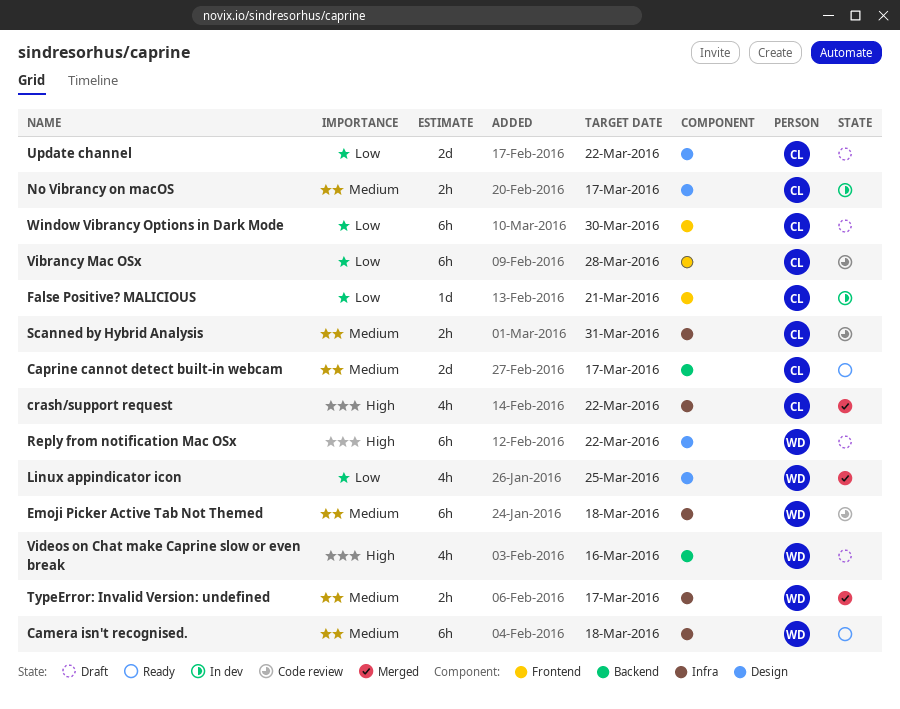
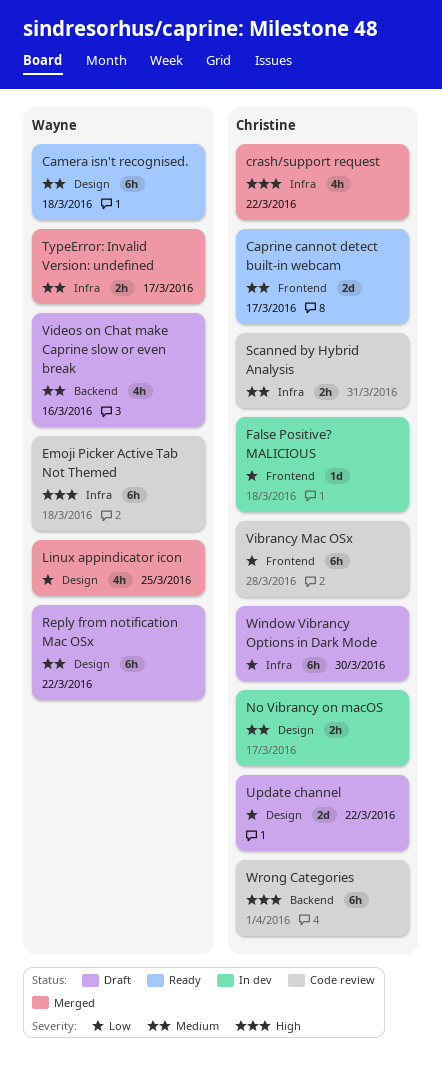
Camera isn't recognised., label: Infra -> Design
Caprine cannot detect built-in webcam, label: Backend -> Frontend
Emoji Picker Active Tab Not Themed, priority: Medium -> High
False Positive? MALICIOUS, due: Mar 21 -> Mar 18
Reply from notification Mac OSx, priority: High -> Medium
Videos on Chat make Caprine slow or even break, priority: High -> Medium
Window Vibrancy Options in Dark Mode, label: Frontend -> Infra
Wrong Categories: none -> present

